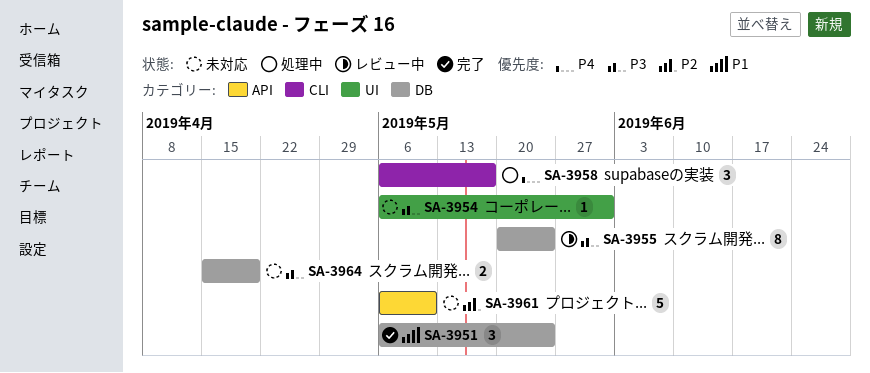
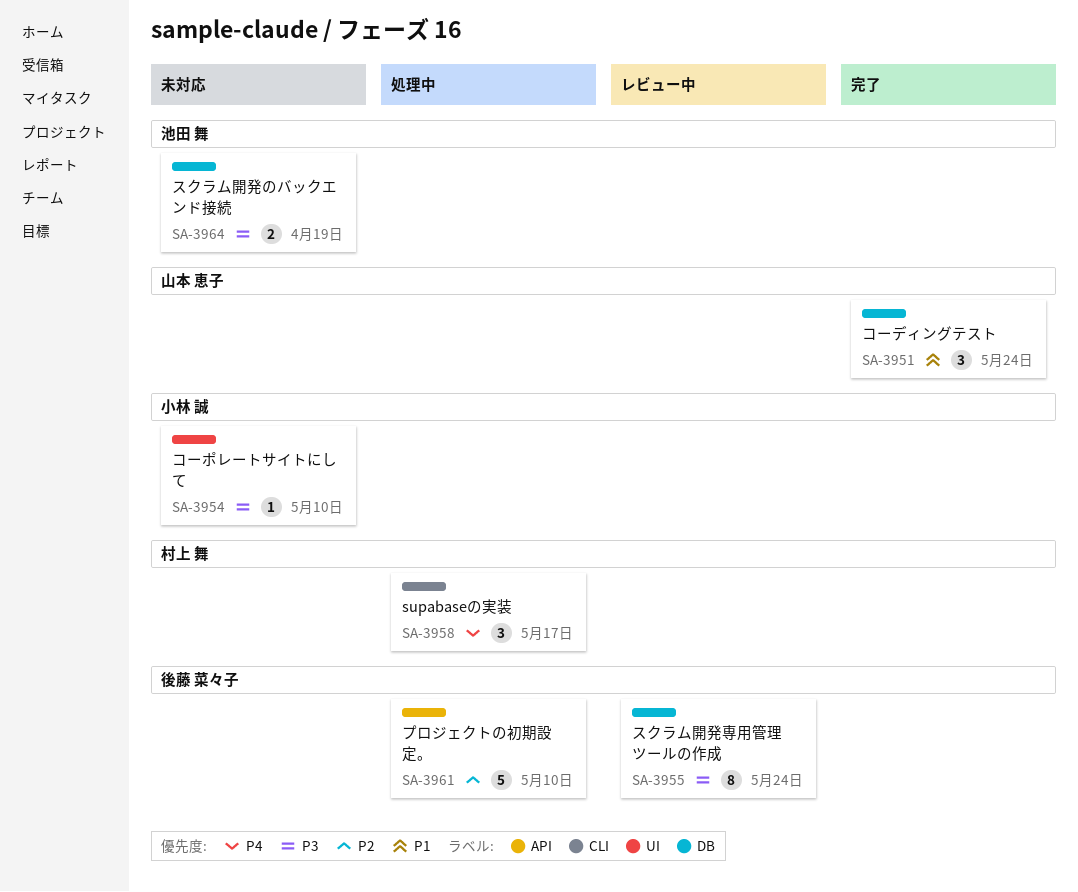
SA-3954, due: May 31 -> May 10
SA-3961, status: 未対応 -> 処理中

